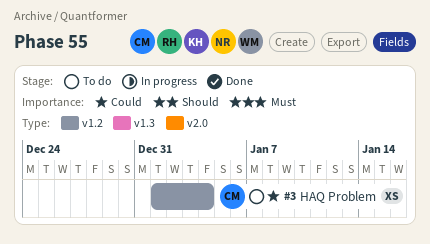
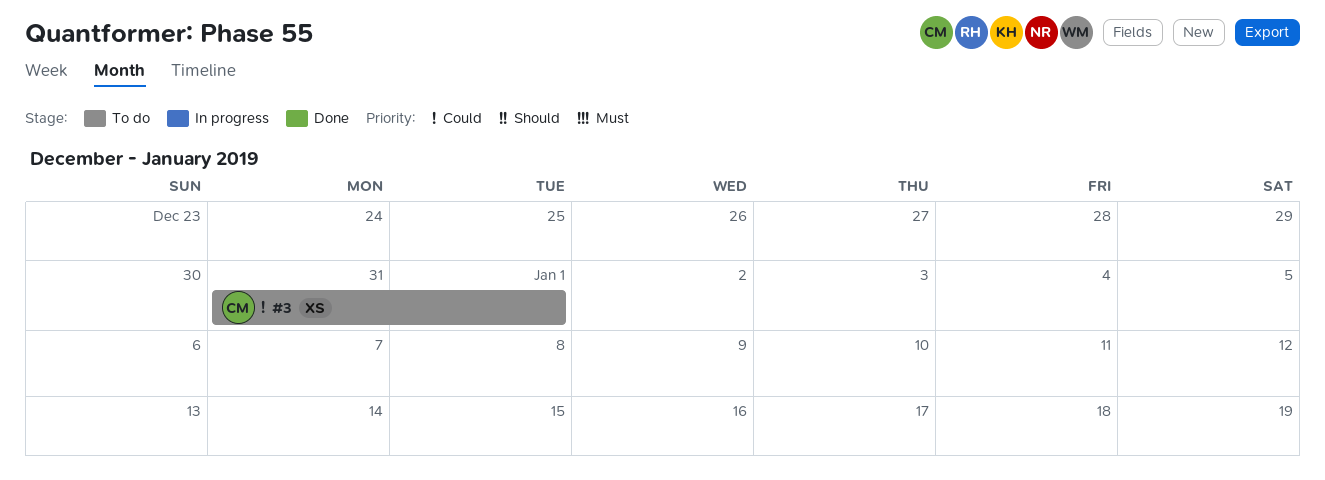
#3, start: Jan 1 -> Dec 31
#3, due: Jan 4 -> Jan 1

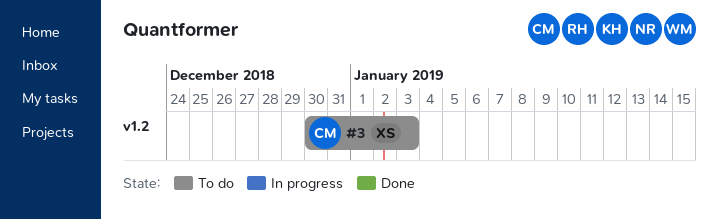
#3, start: Dec 31 -> Dec 30
#3, due: Jan 1 -> Jan 3

